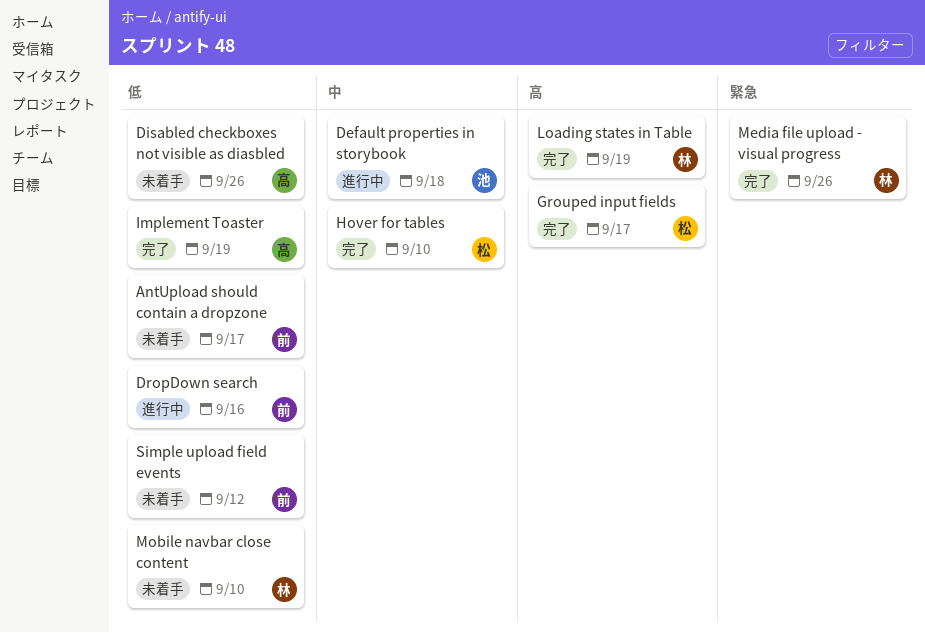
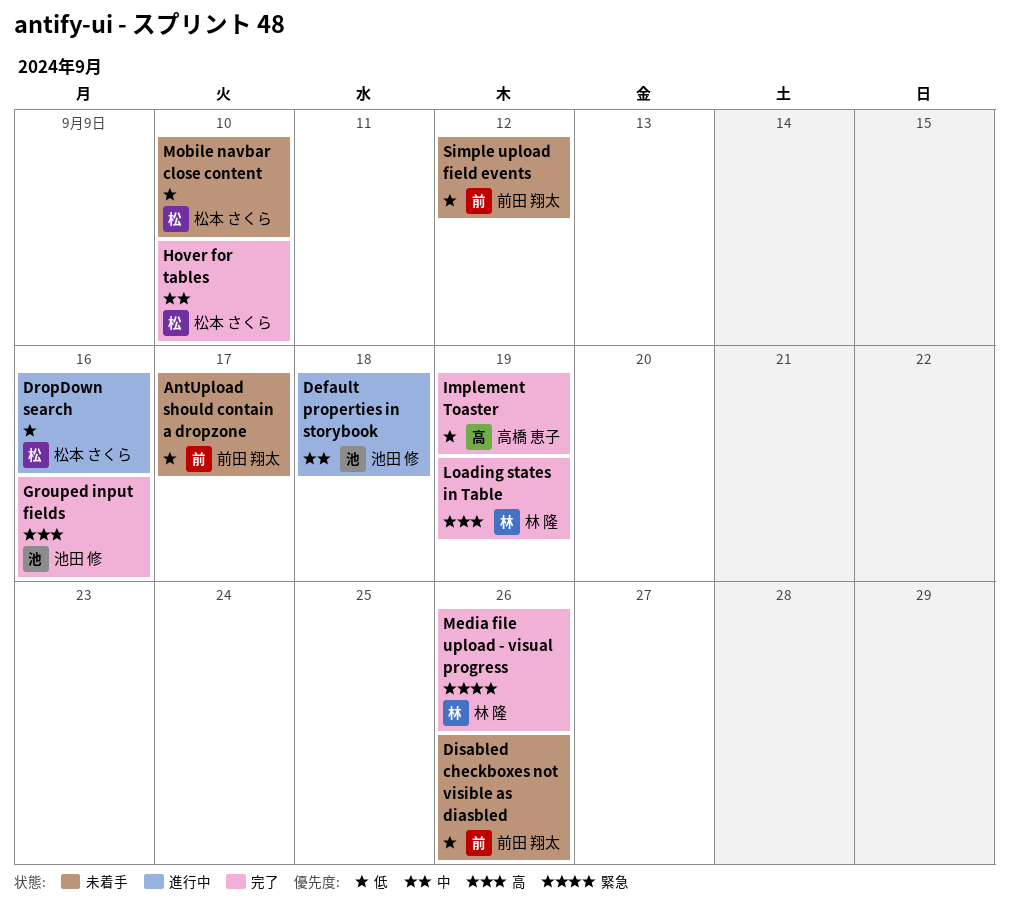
Disabled checkboxes not visible as diasbled, owner: 高橋 恵子 -> 前田 翔太
DropDown search, owner: 前田 翔太 -> 松本 さくら
Grouped input fields, owner: 松本 さくら -> 池田 修
Grouped input fields, due: Sep 17 -> Sep 16
Mobile navbar close content, owner: 林 隆 -> 松本 さくら

